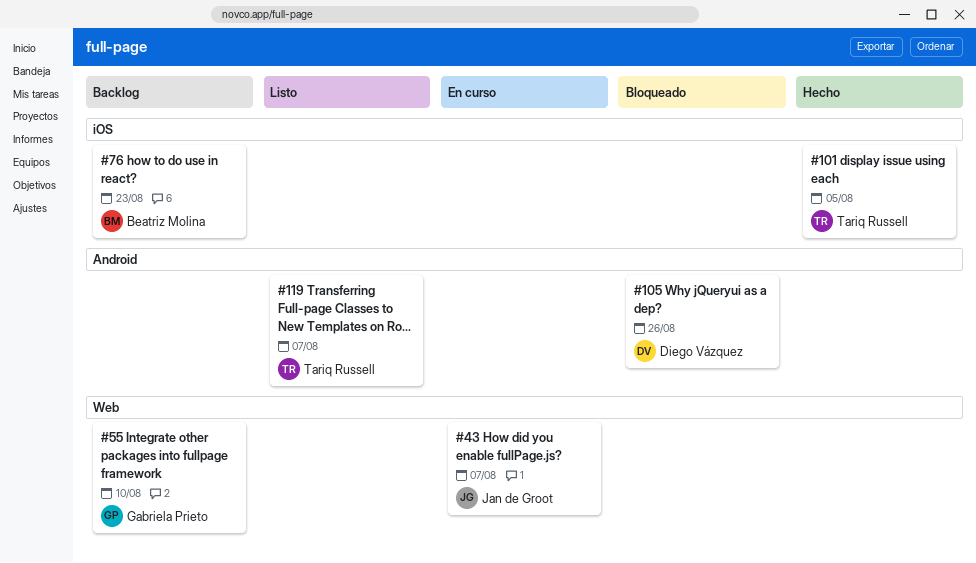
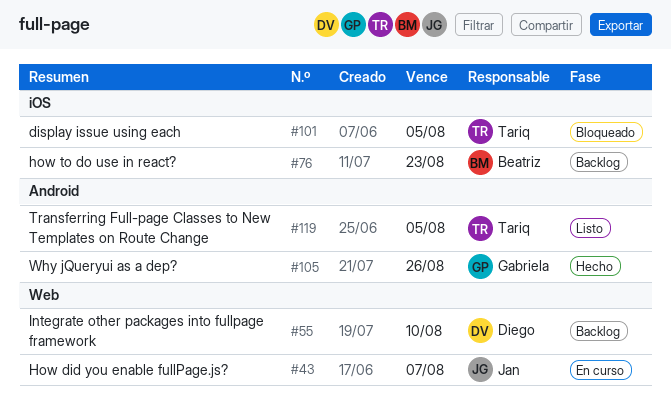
#55, owner: Gabriela Prieto -> Diego Vázquez
#101, status: Hecho -> Bloqueado
#105, status: Bloqueado -> Hecho
#105, owner: Diego Vázquez -> Gabriela Prieto
#119, due: Aug 7 -> Aug 5

